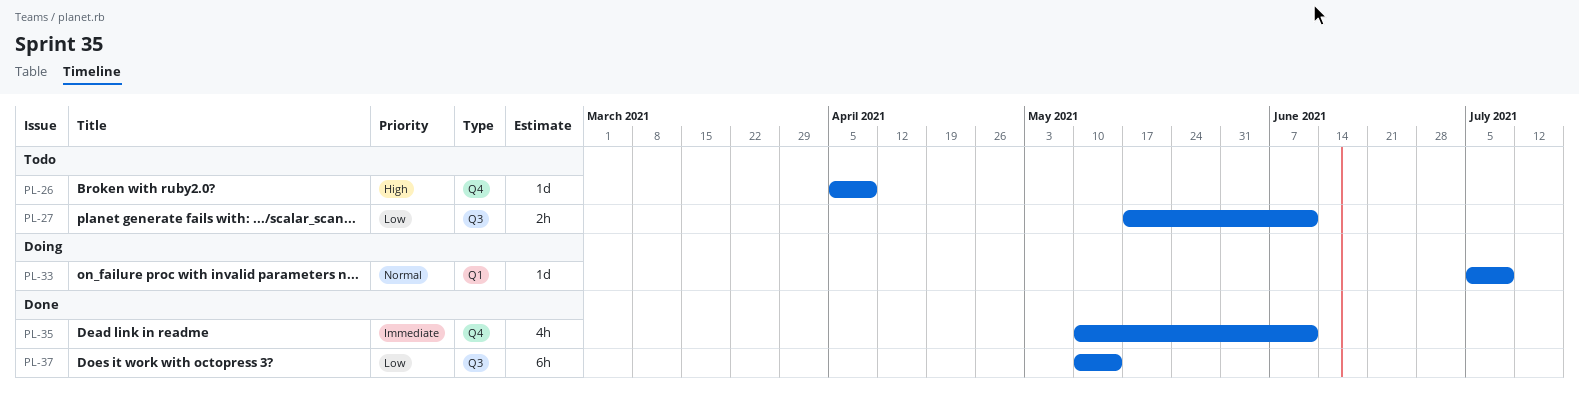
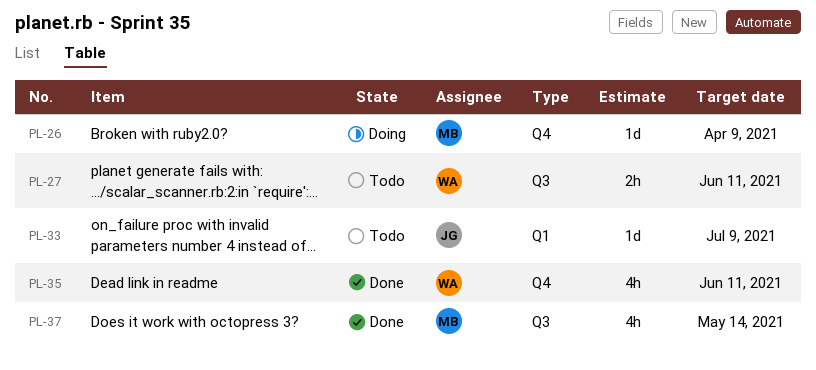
PL-26, status: Todo -> Doing
PL-33, status: Doing -> Todo
PL-37, estimate: 6h -> 4h

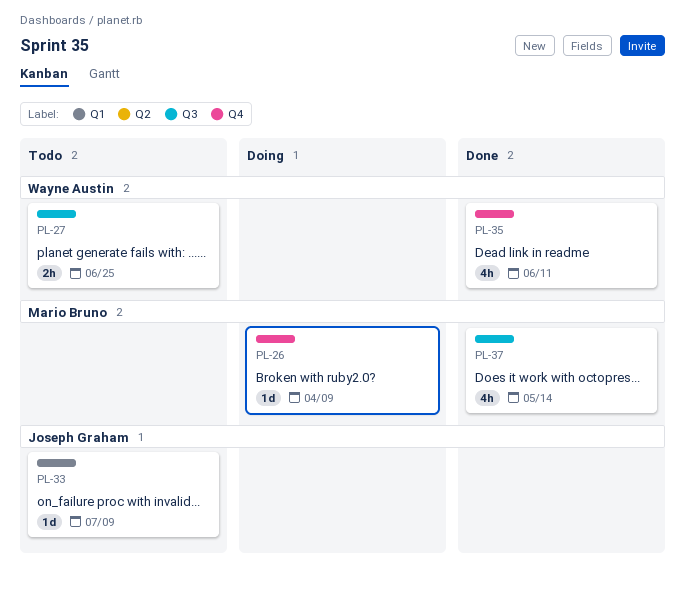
PL-27, due: Jun 11 -> Jun 25

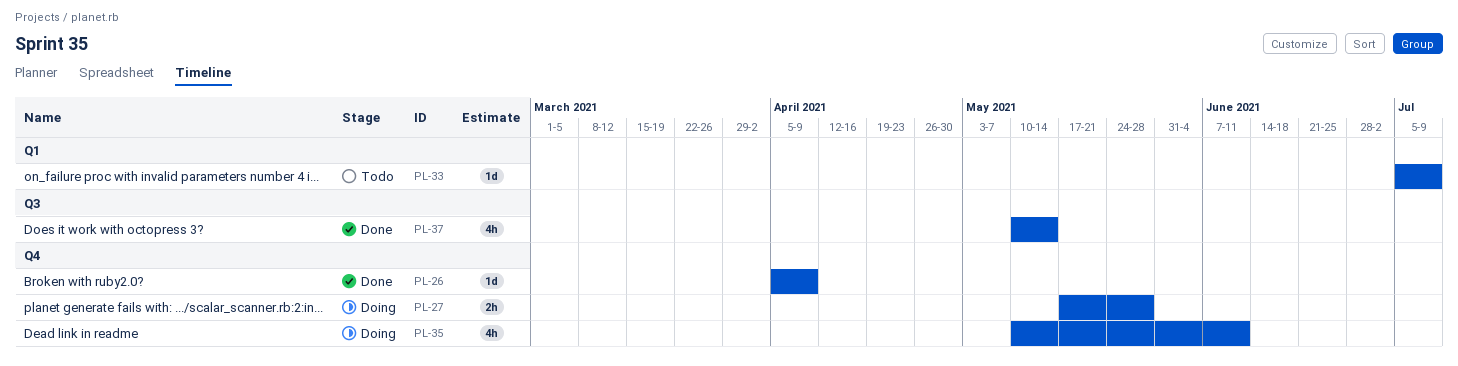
PL-26, status: Doing -> Done
PL-27, status: Todo -> Doing
PL-27, label: Q3 -> Q4
PL-27, due: Jun 25 -> May 28
PL-35, status: Done -> Doing

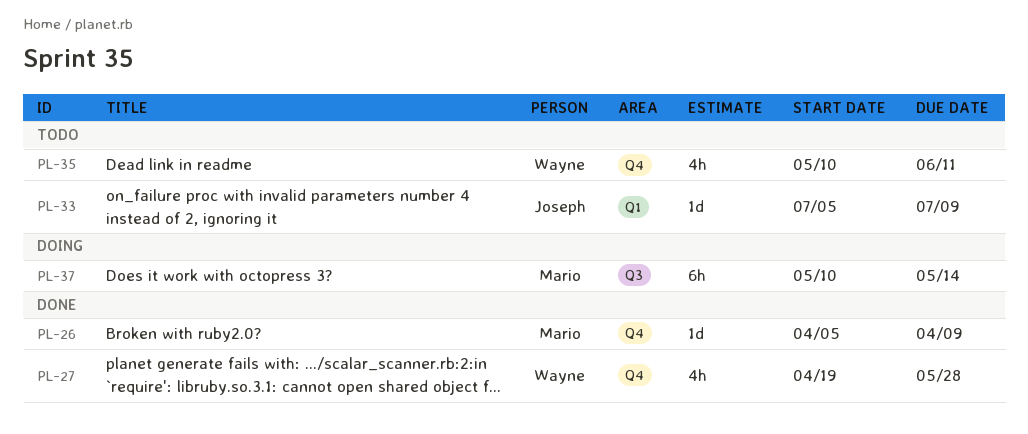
PL-27, status: Doing -> Done
PL-27, estimate: 2h -> 4h
PL-27, start: May 17 -> Apr 19
PL-35, status: Doing -> Todo
PL-37, status: Done -> Doing
PL-37, estimate: 4h -> 6h

